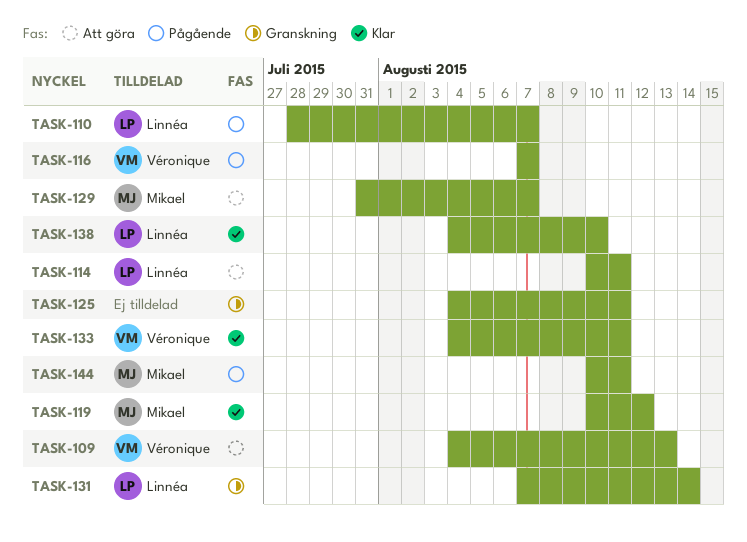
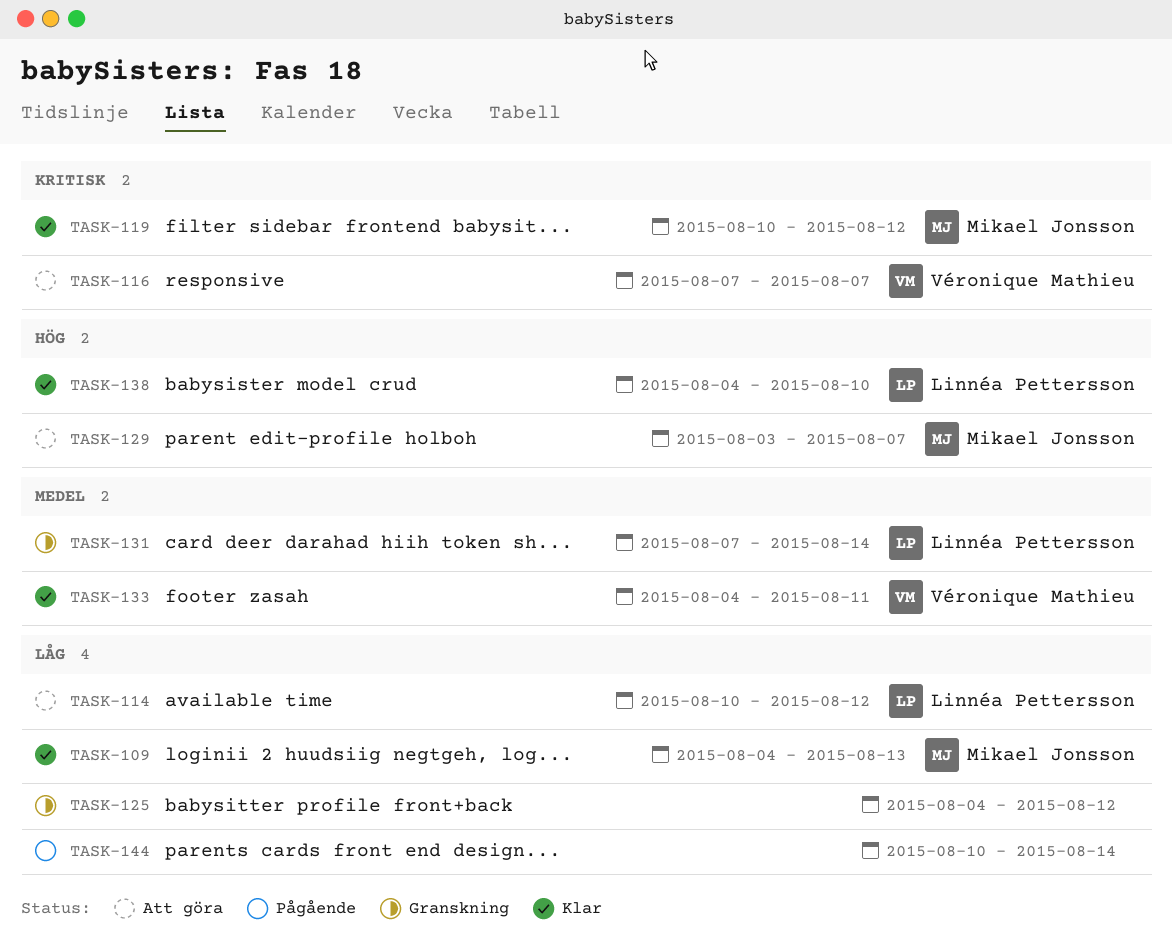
TASK-109, status: Att göra -> Klar
TASK-109, owner: Véronique Mathieu -> Mikael Jonsson
TASK-110: present -> none
TASK-114, due: Aug 11 -> Aug 12
TASK-116, status: Pågående -> Att göra
TASK-125, due: Aug 11 -> Aug 12
TASK-129, start: Jul 31 -> Aug 3
TASK-144, owner: Mikael Jonsson -> none
TASK-144, due: Aug 11 -> Aug 14

